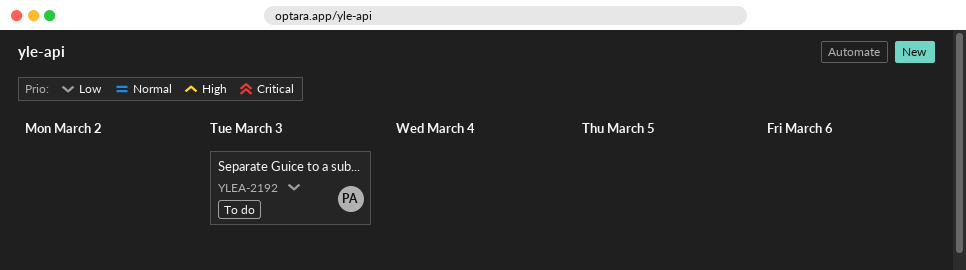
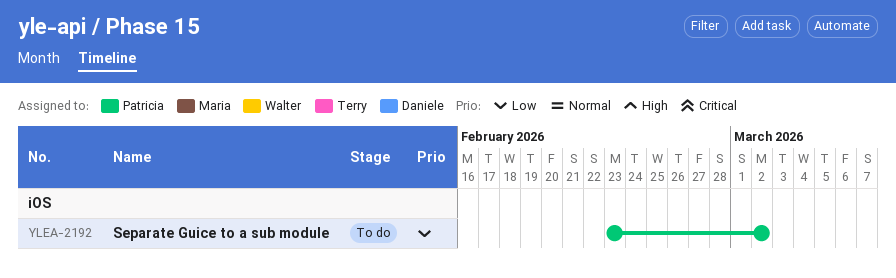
YLEA-2192, due: Mar 3 -> Mar 2

